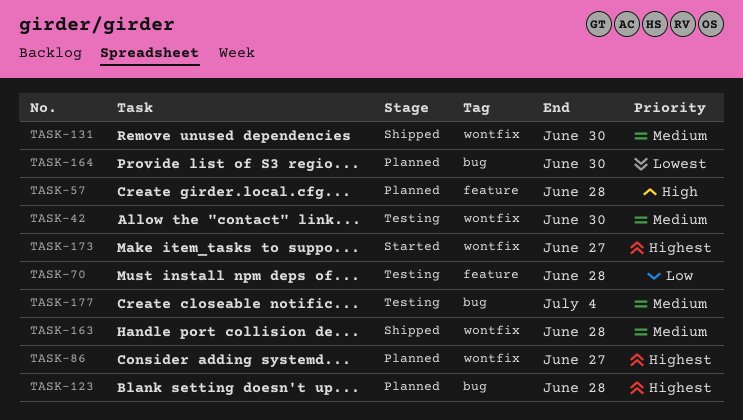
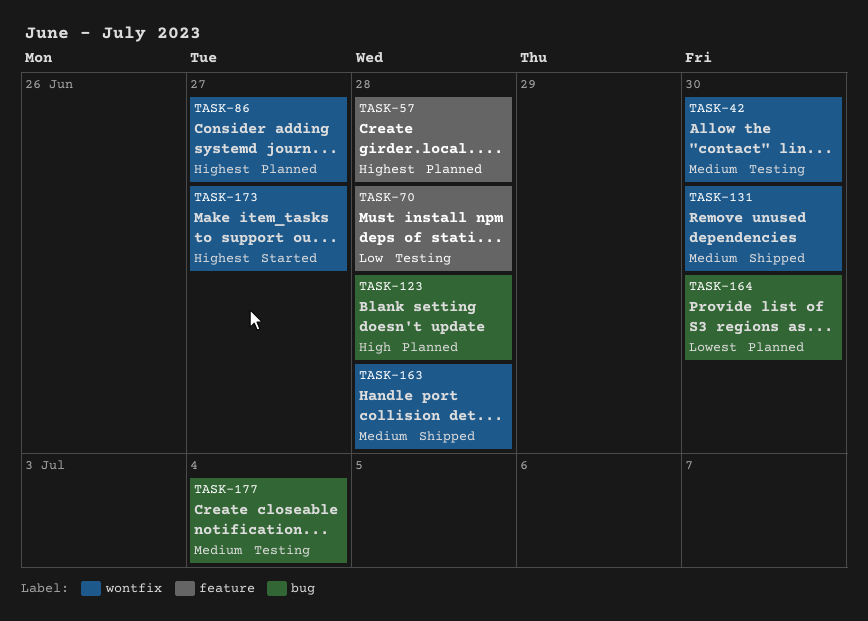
TASK-57, priority: High -> Highest
TASK-123, priority: Highest -> High

